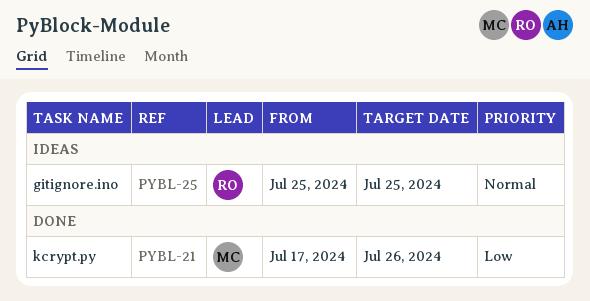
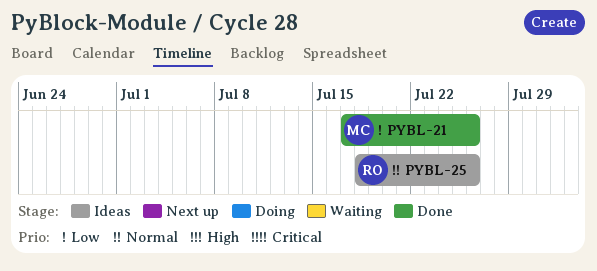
PYBL-25, start: Jul 25 -> Jul 18
PYBL-25, due: Jul 25 -> Jul 26

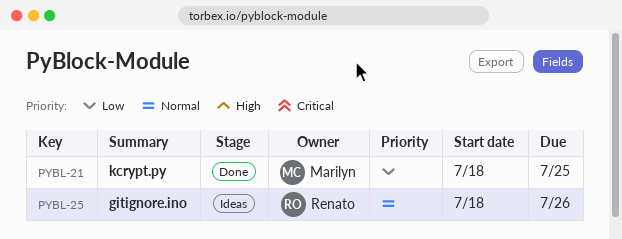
PYBL-21, start: Jul 17 -> Jul 18
PYBL-21, due: Jul 26 -> Jul 25

